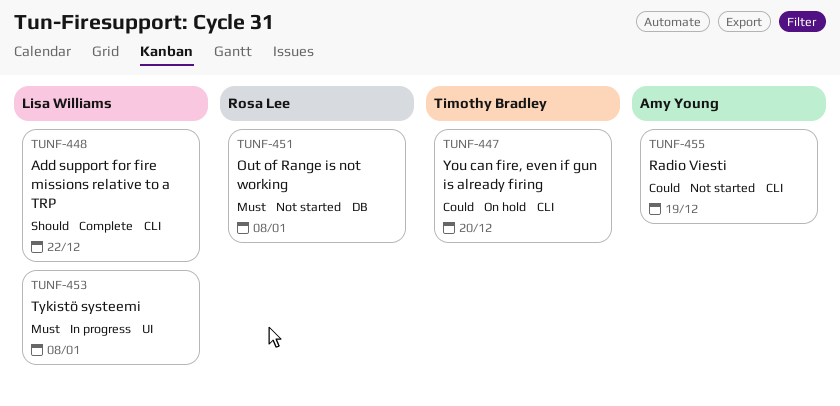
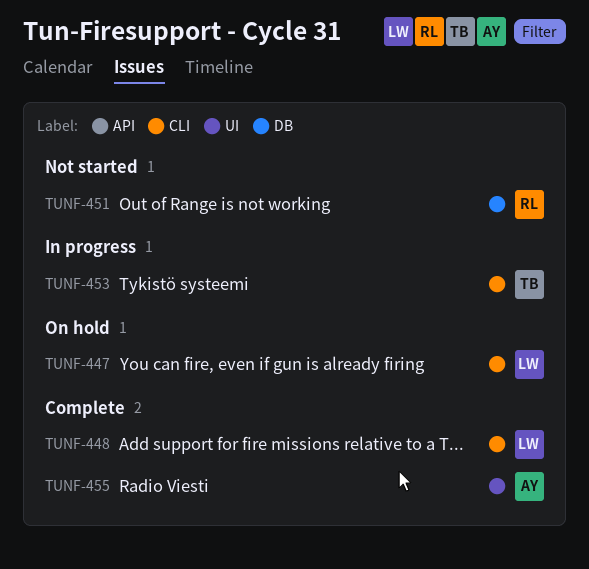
TUNF-447, owner: Timothy Bradley -> Lisa Williams
TUNF-453, owner: Lisa Williams -> Timothy Bradley
TUNF-453, label: UI -> CLI
TUNF-455, status: Not started -> Complete
TUNF-455, label: CLI -> UI

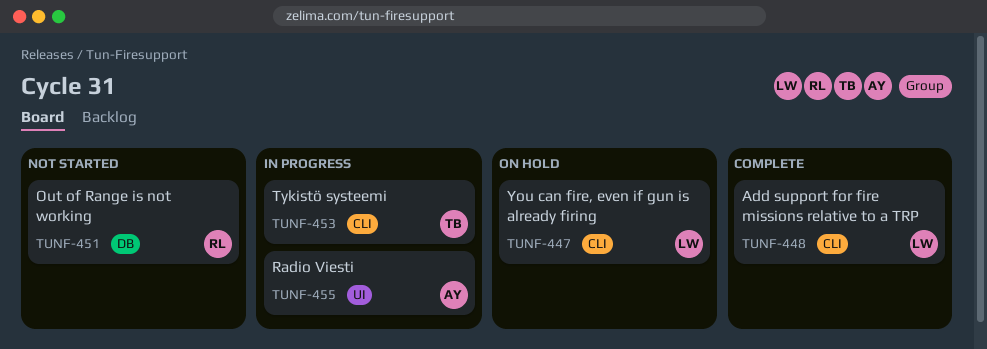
TUNF-455, status: Complete -> In progress

